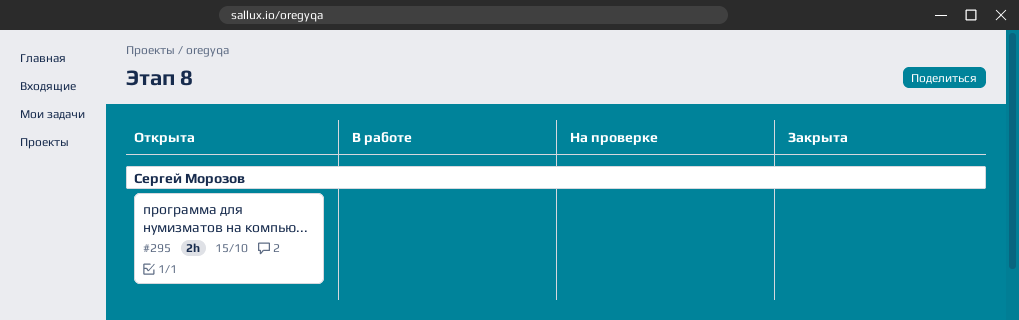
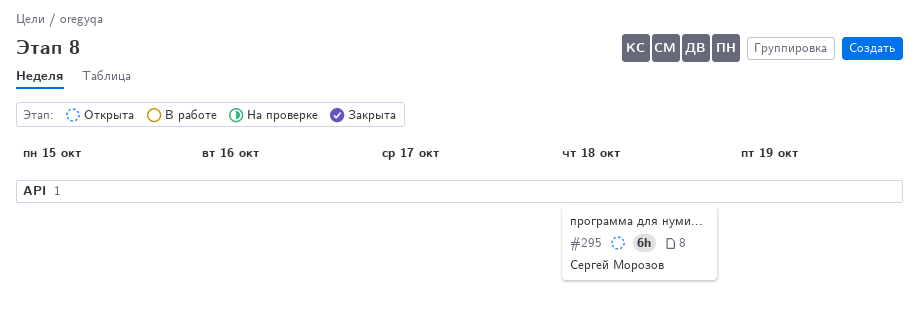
#295, estimate: 2h -> 6h
#295, due: Oct 15 -> Oct 18

